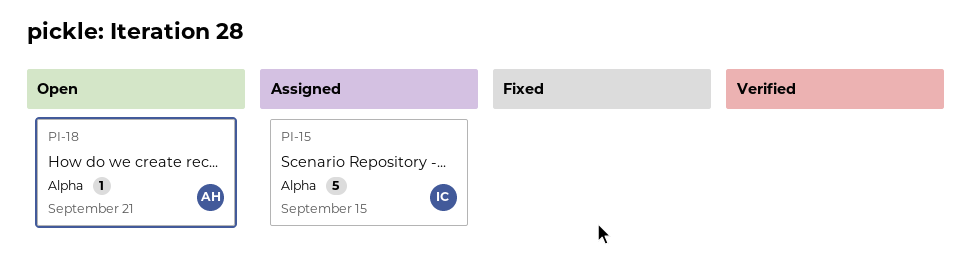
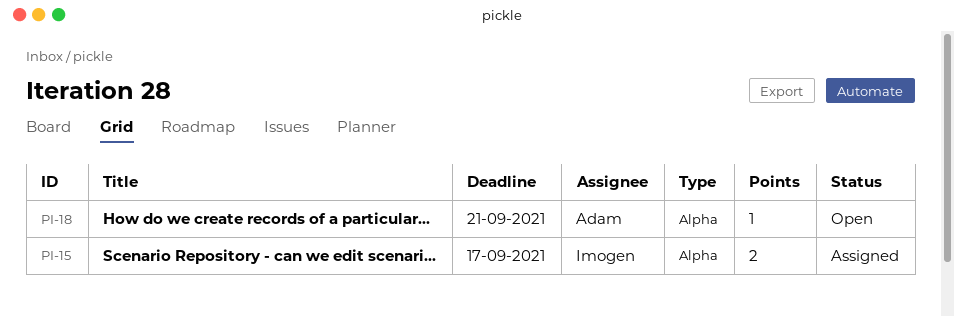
PI-15, estimate: 5 -> 2
PI-15, due: Sep 15 -> Sep 17

